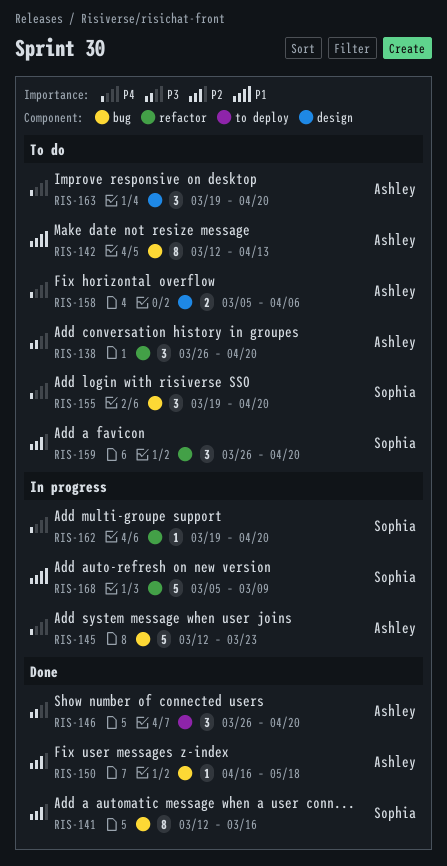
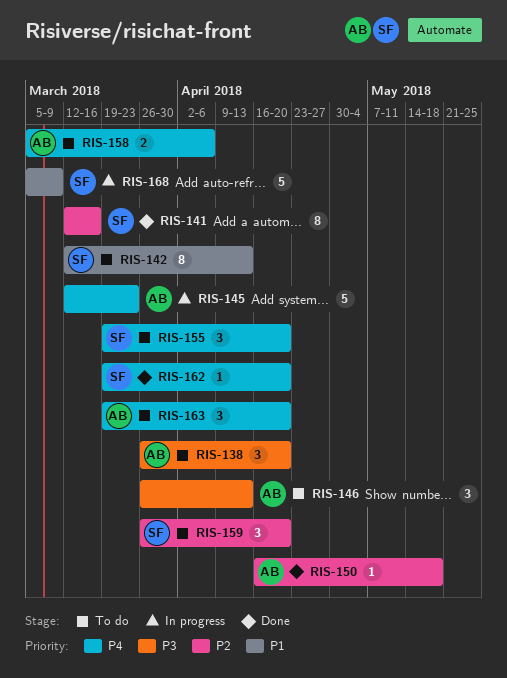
RIS-142, owner: Ashley -> Sophia
RIS-146, status: Done -> To do
RIS-146, due: Apr 20 -> Apr 13
RIS-162, status: In progress -> Done

